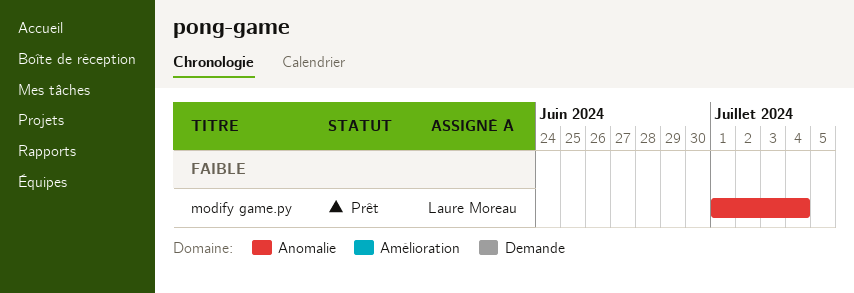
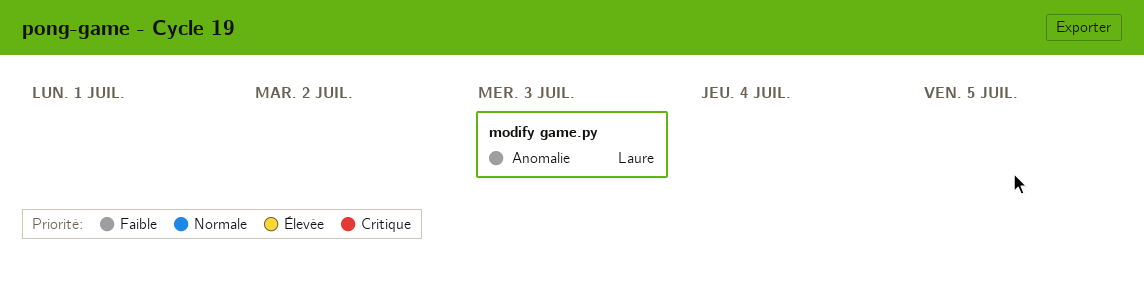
modify game.py, due: Jul 4 -> Jul 3

